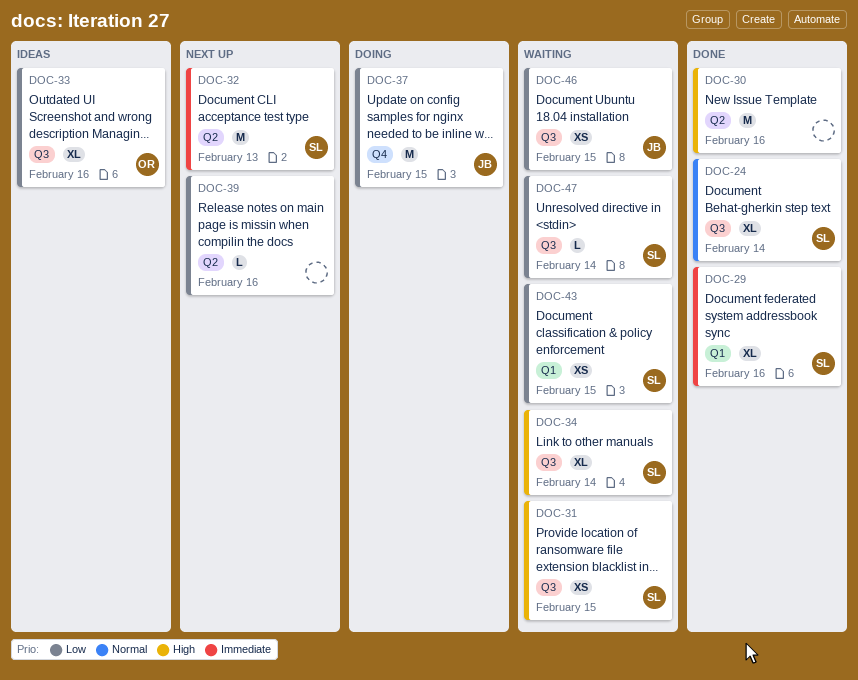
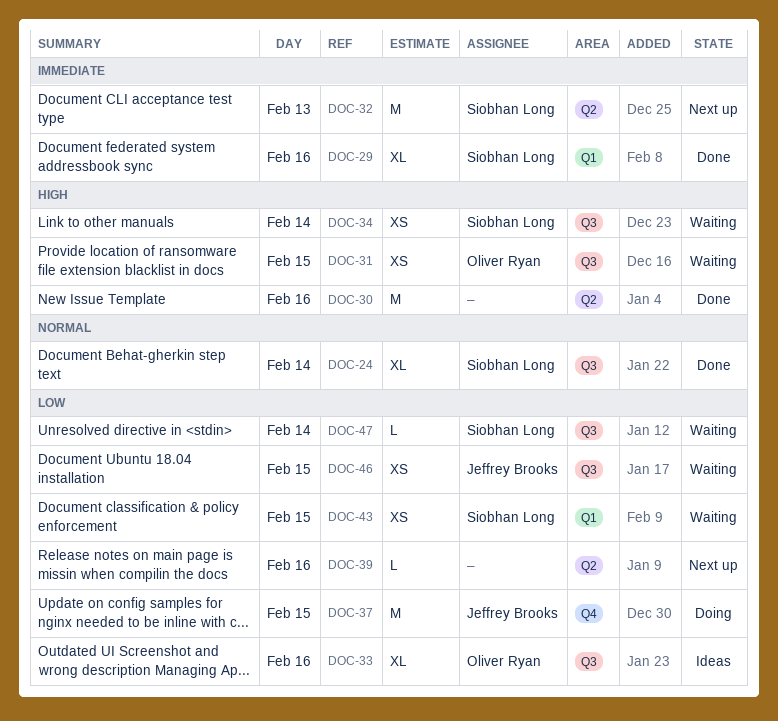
DOC-31, owner: Siobhan Long -> Oliver Ryan
DOC-34, estimate: XL -> XS

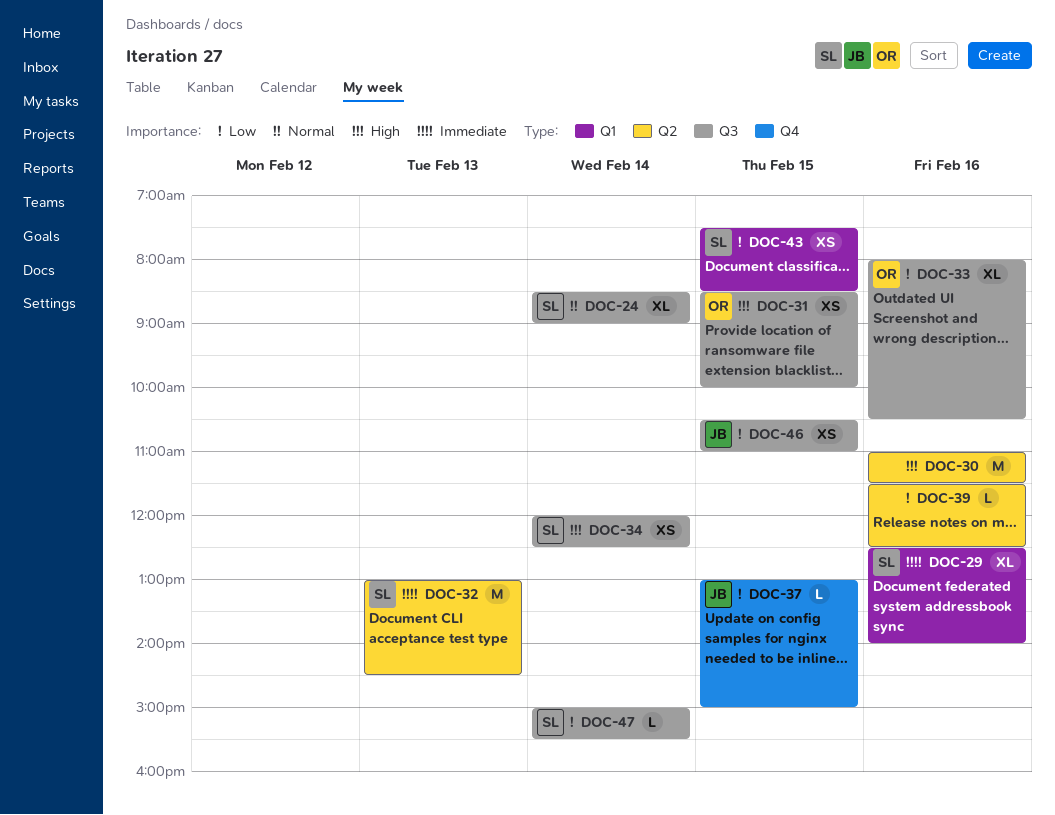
DOC-37, estimate: M -> L

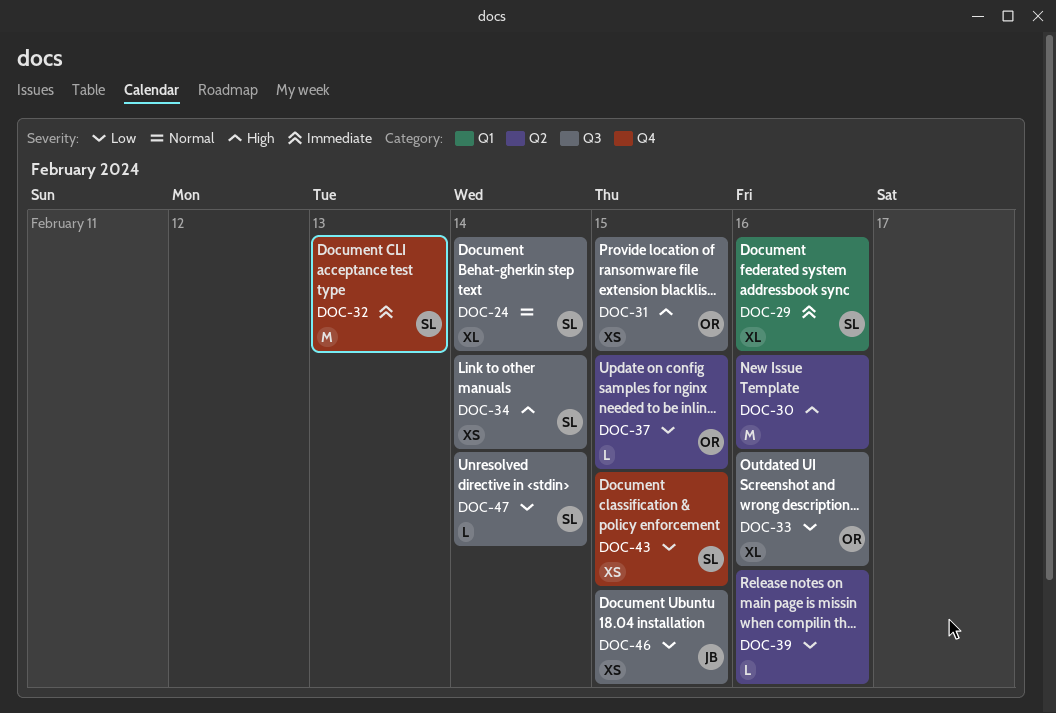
DOC-32, label: Q2 -> Q4
DOC-37, owner: JB -> OR
DOC-37, label: Q4 -> Q2
DOC-43, label: Q1 -> Q4

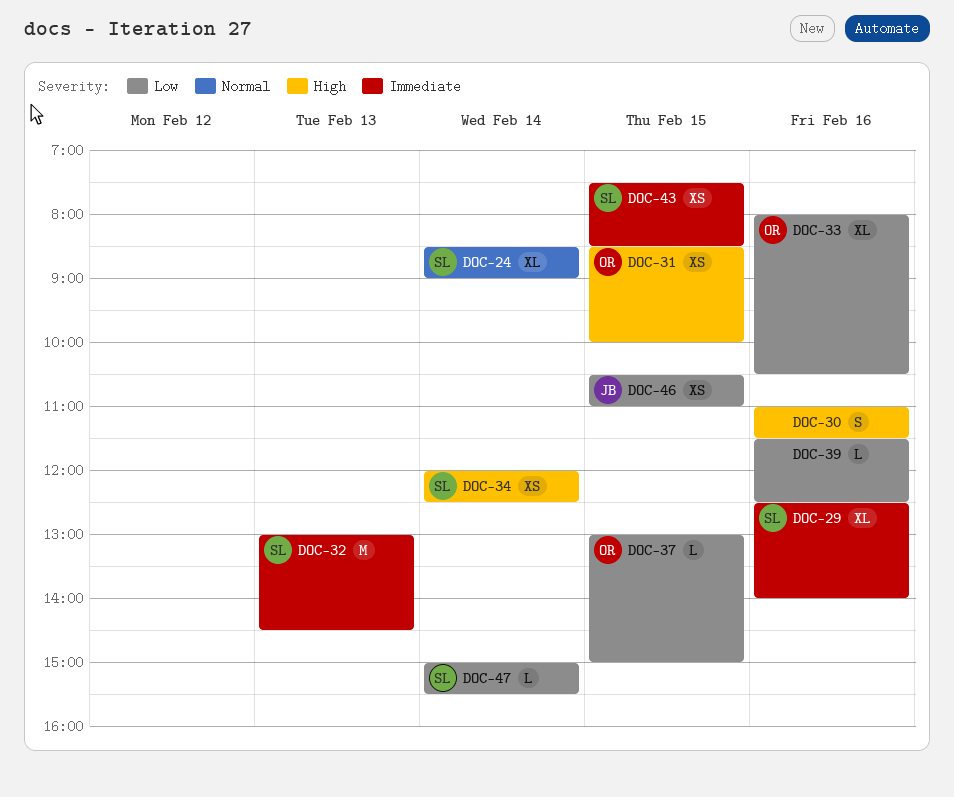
DOC-30, estimate: M -> S
DOC-43, priority: Low -> Immediate

